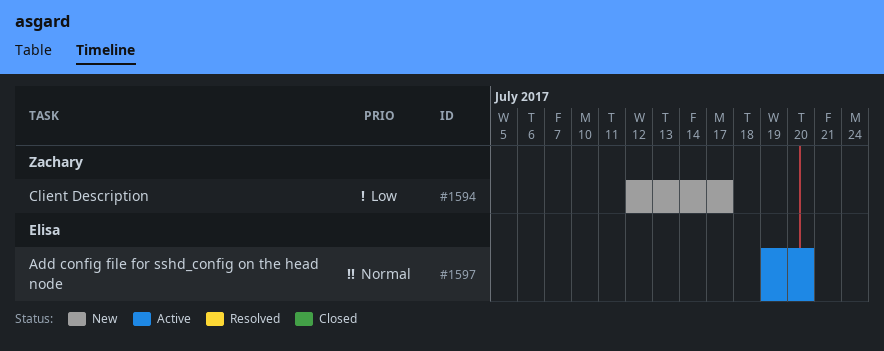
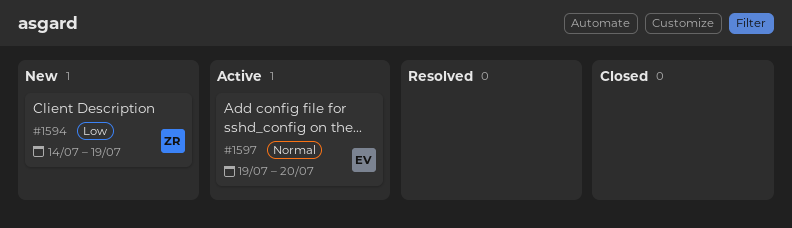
#1594, start: Jul 12 -> Jul 14
#1594, due: Jul 17 -> Jul 19

